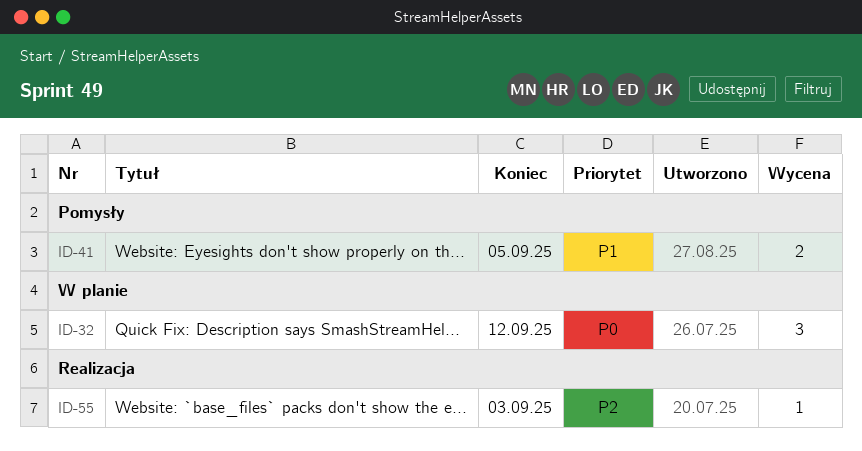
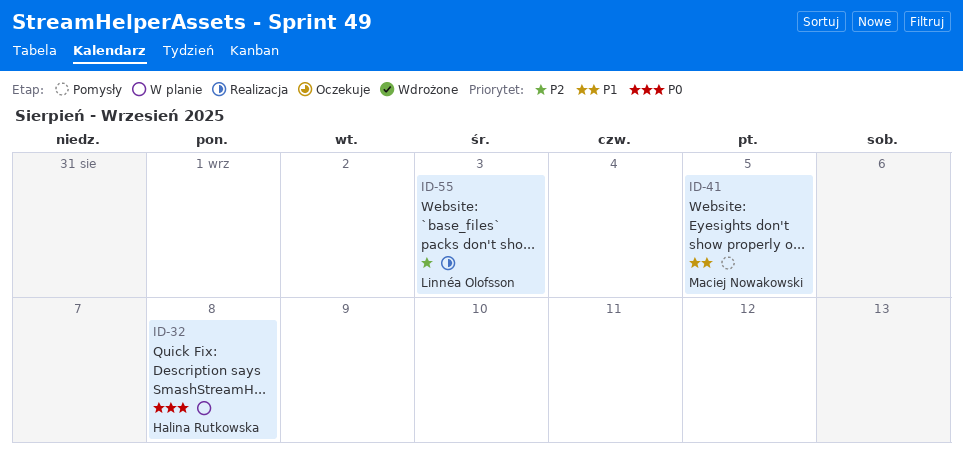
ID-32, due: Sep 12 -> Sep 8

